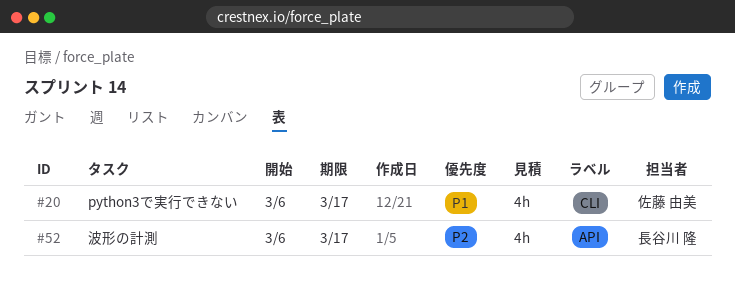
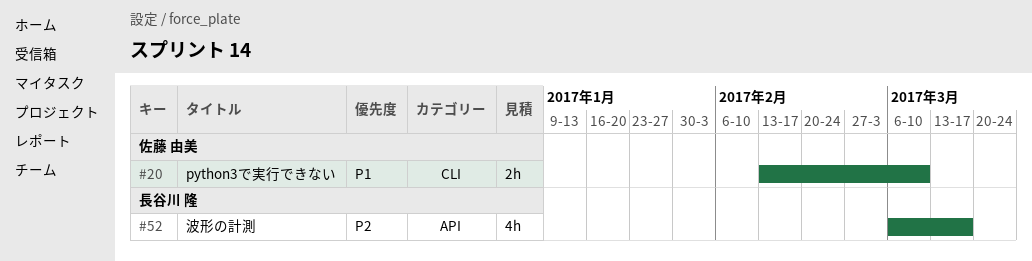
#20, estimate: 4h -> 2h
#20, start: Mar 6 -> Feb 13
#20, due: Mar 17 -> Mar 10

